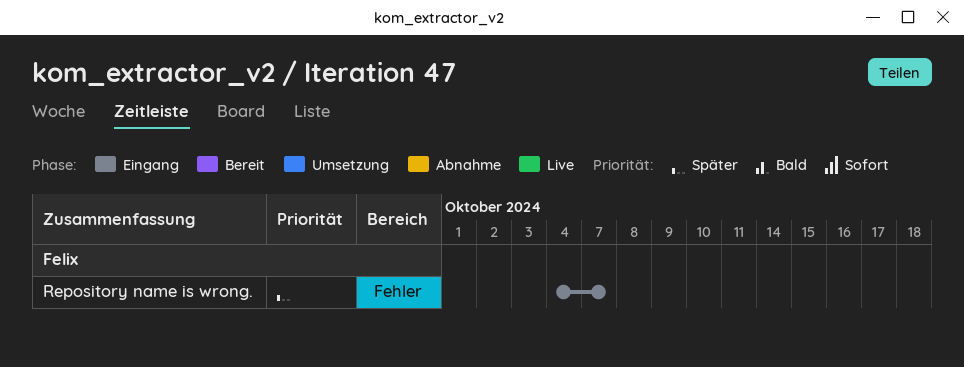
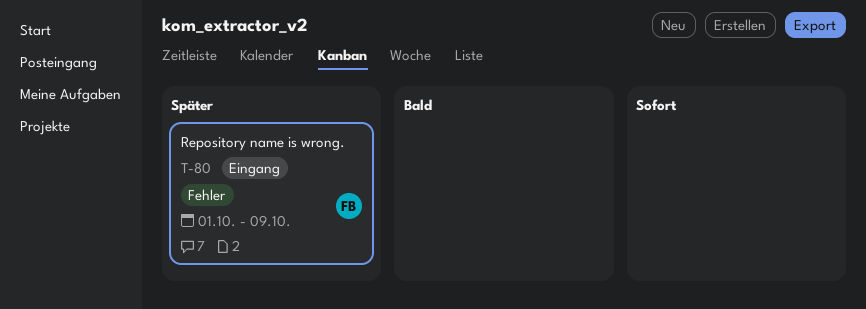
Repository name is wrong., start: Oct 4 -> Oct 1
Repository name is wrong., due: Oct 7 -> Oct 9

